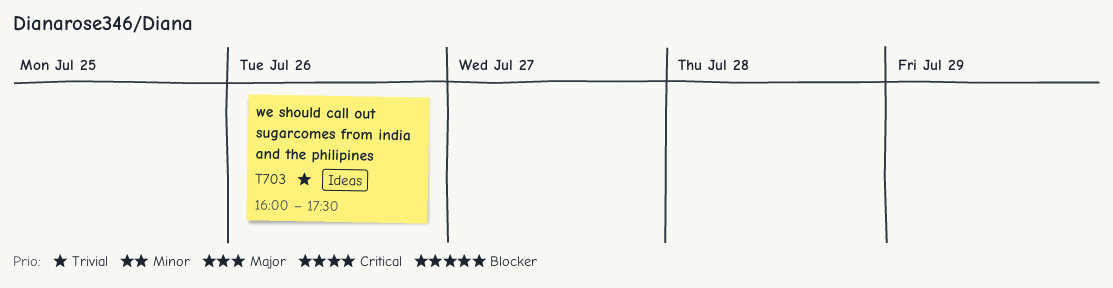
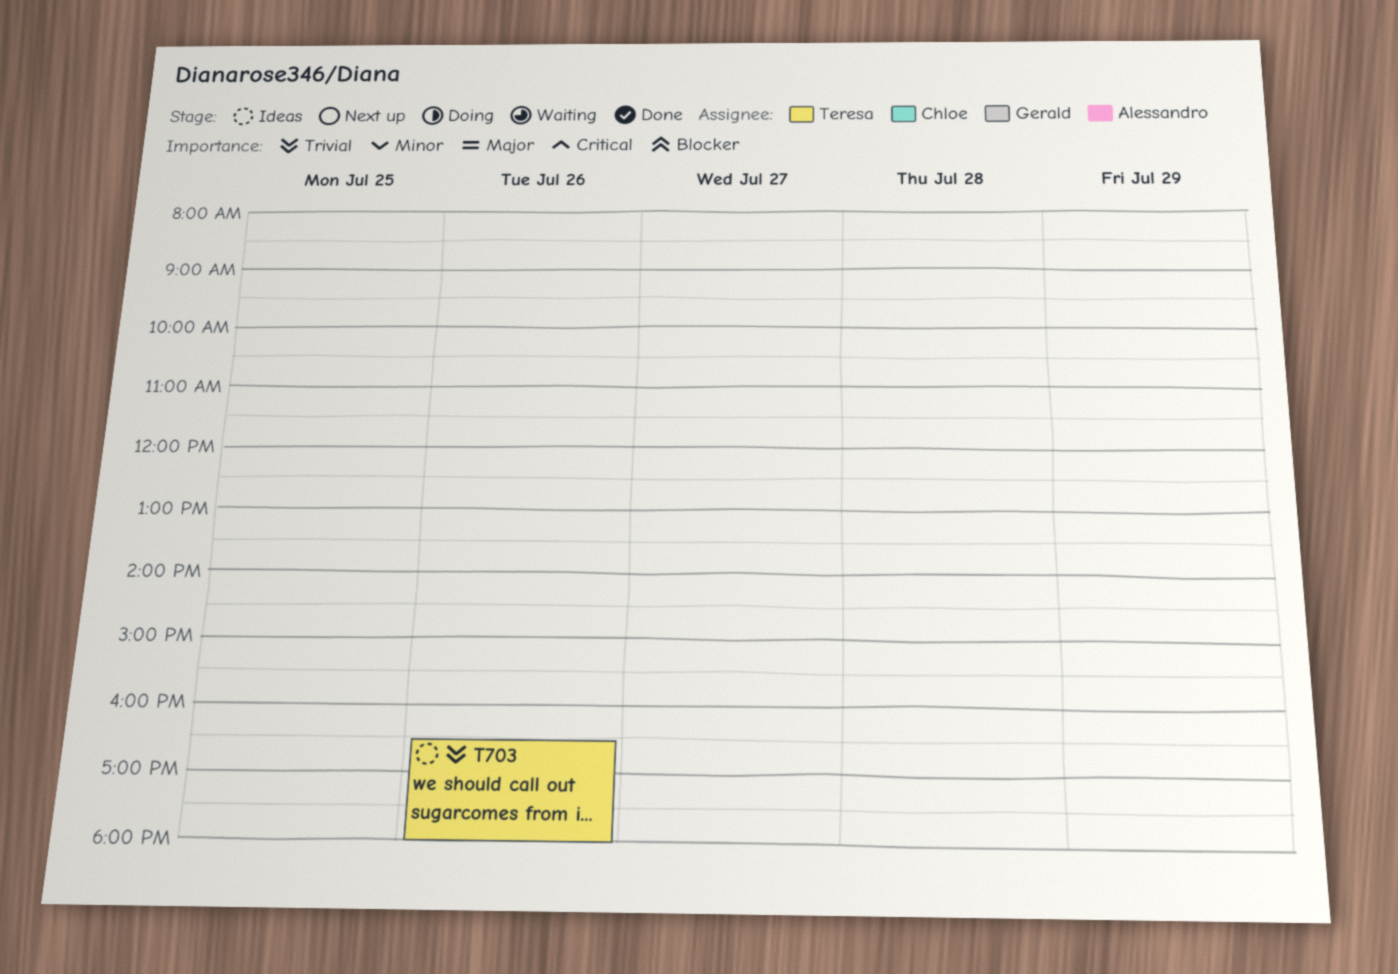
T703, begins: 16:00 -> 16:30
T703, ends: 17:30 -> 18:00

